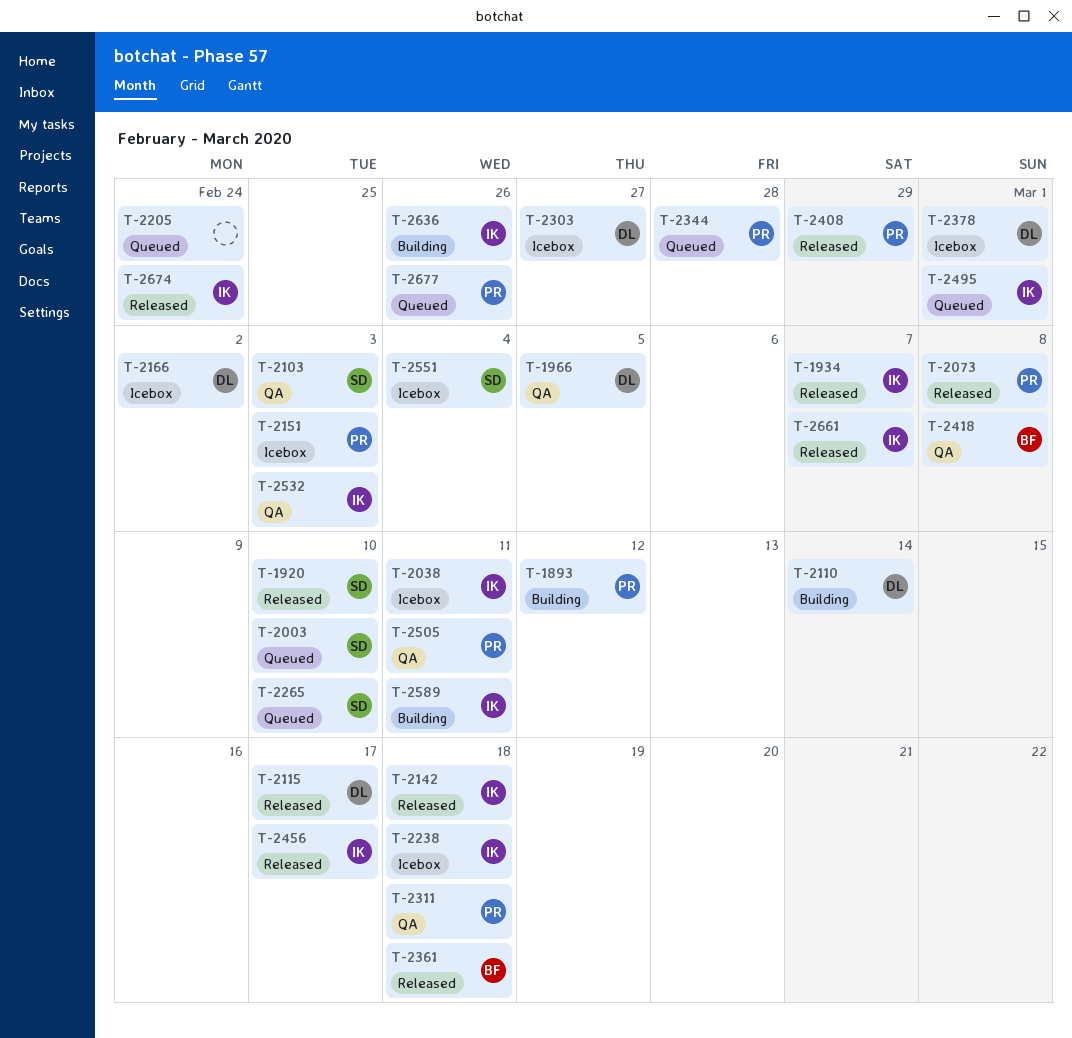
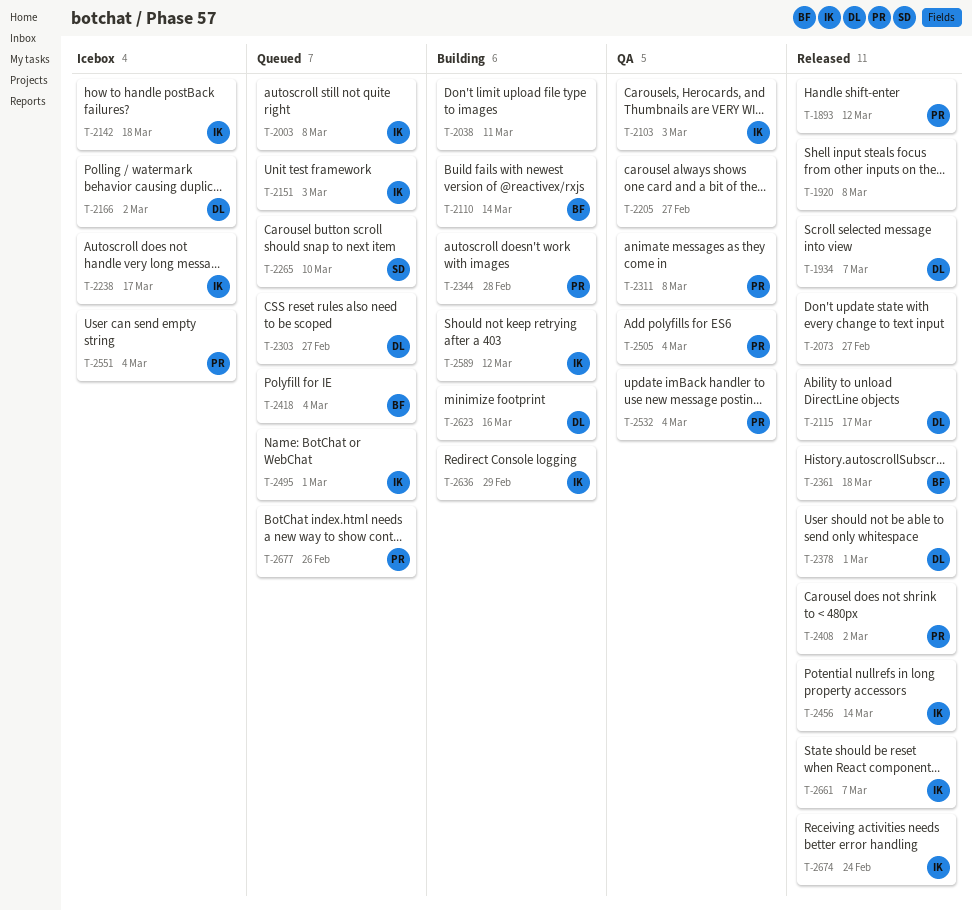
T-1893, status: Building -> Released
T-1920, owner: SD -> none
T-1920, due: Mar 10 -> Mar 8
T-1934, owner: IK -> DL
T-1966: present -> none
T-2003, owner: SD -> IK
T-2003, due: Mar 10 -> Mar 8
T-2038, status: Icebox -> Building
T-2038, owner: IK -> none
T-2073, owner: PR -> none
T-2073, due: Mar 8 -> Feb 27
T-2103, owner: SD -> IK
T-2110, owner: DL -> BF
T-2142, status: Released -> Icebox
T-2151, status: Icebox -> Queued
T-2151, owner: PR -> IK
T-2205, status: Queued -> QA
T-2205, due: Feb 24 -> Feb 27
T-2238, due: Mar 18 -> Mar 17
T-2303, status: Icebox -> Queued
T-2311, due: Mar 18 -> Mar 8
T-2344, status: Queued -> Building
T-2378, status: Icebox -> Released
T-2408, due: Feb 29 -> Mar 2
T-2418, status: QA -> Queued
T-2418, due: Mar 8 -> Mar 4
T-2456, due: Mar 17 -> Mar 14
T-2505, due: Mar 11 -> Mar 4
T-2532, owner: IK -> PR
T-2532, due: Mar 3 -> Mar 4
T-2551, owner: SD -> PR
T-2589, due: Mar 11 -> Mar 12
T-2623: none -> present
T-2636, due: Feb 26 -> Feb 29

